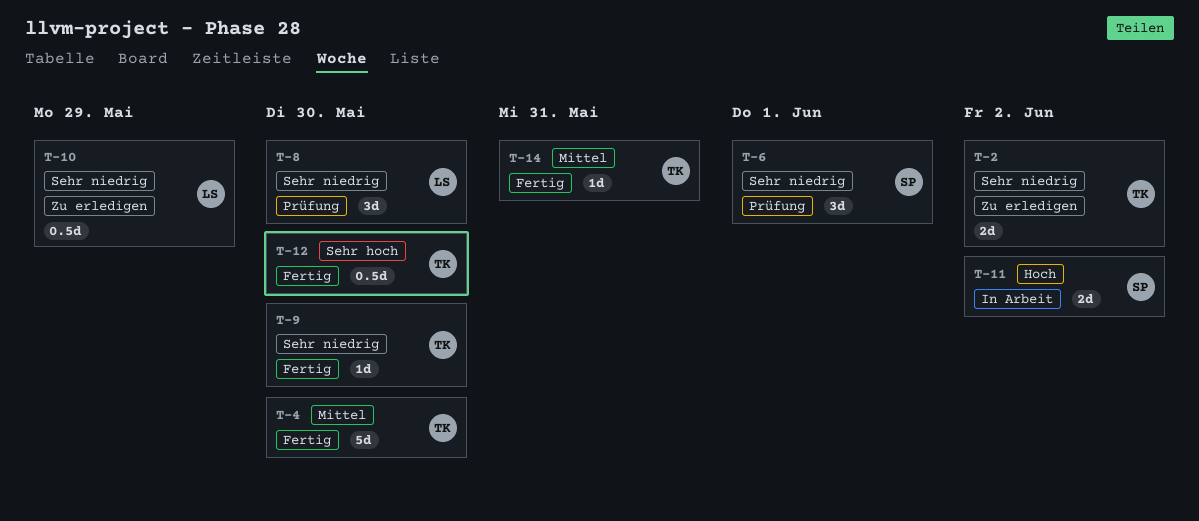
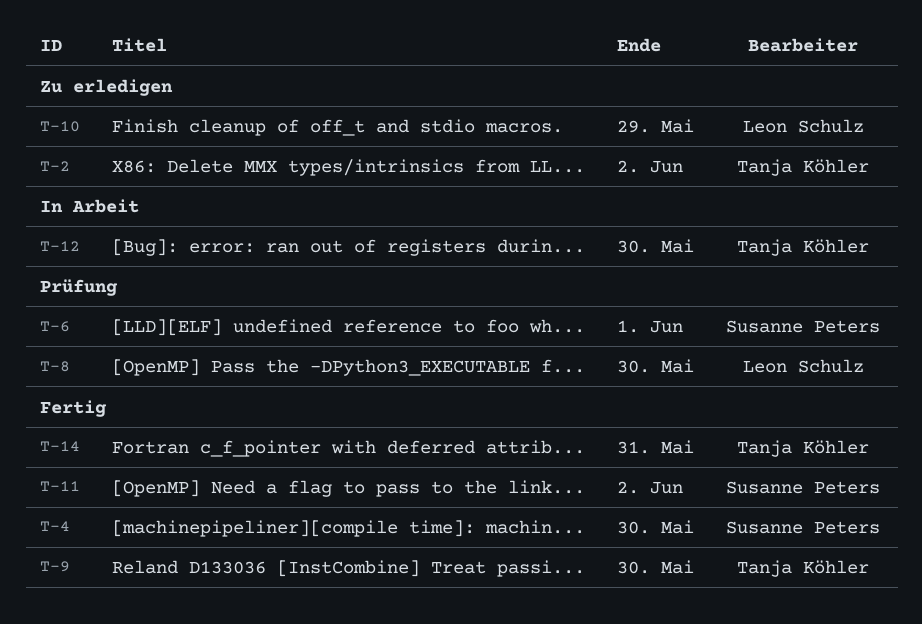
T-4, owner: Tanja Köhler -> Susanne Peters
T-11, status: In Arbeit -> Fertig
T-12, status: Fertig -> In Arbeit

